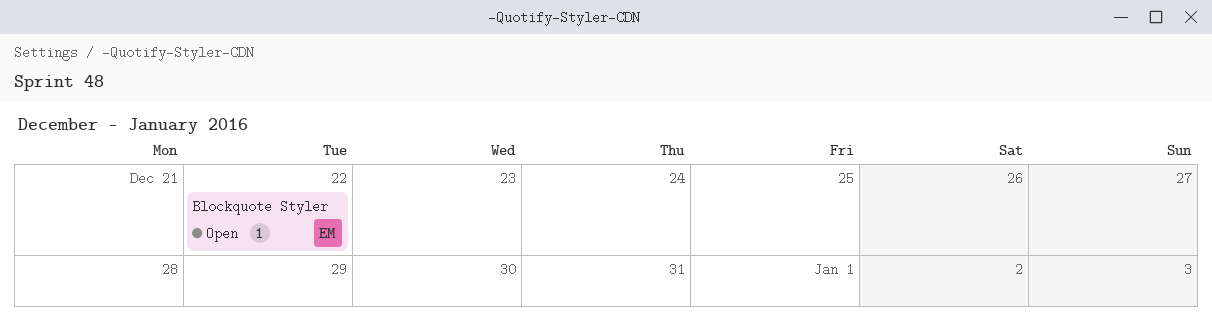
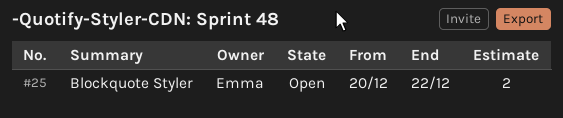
Blockquote Styler, estimate: 1 -> 2

